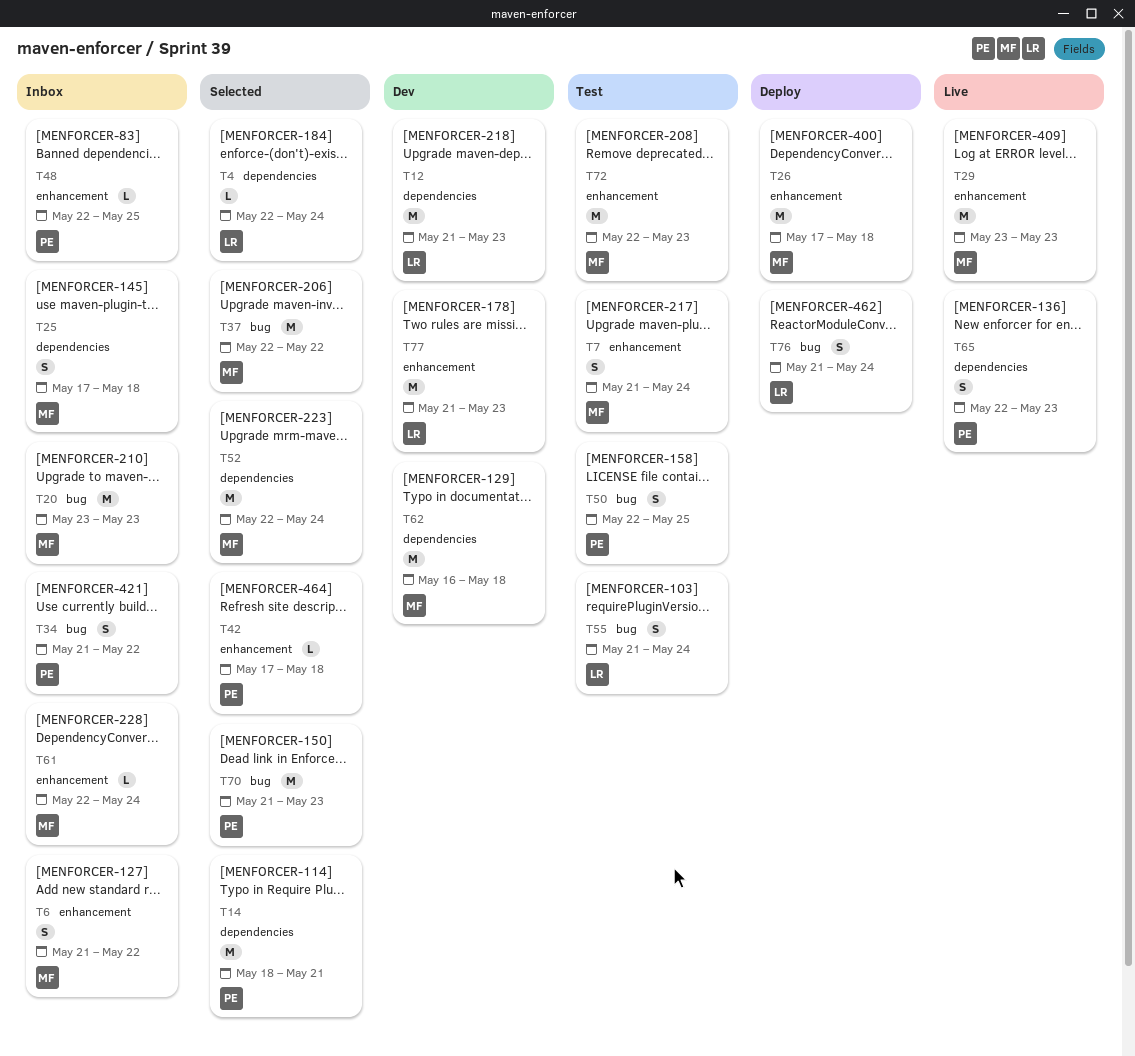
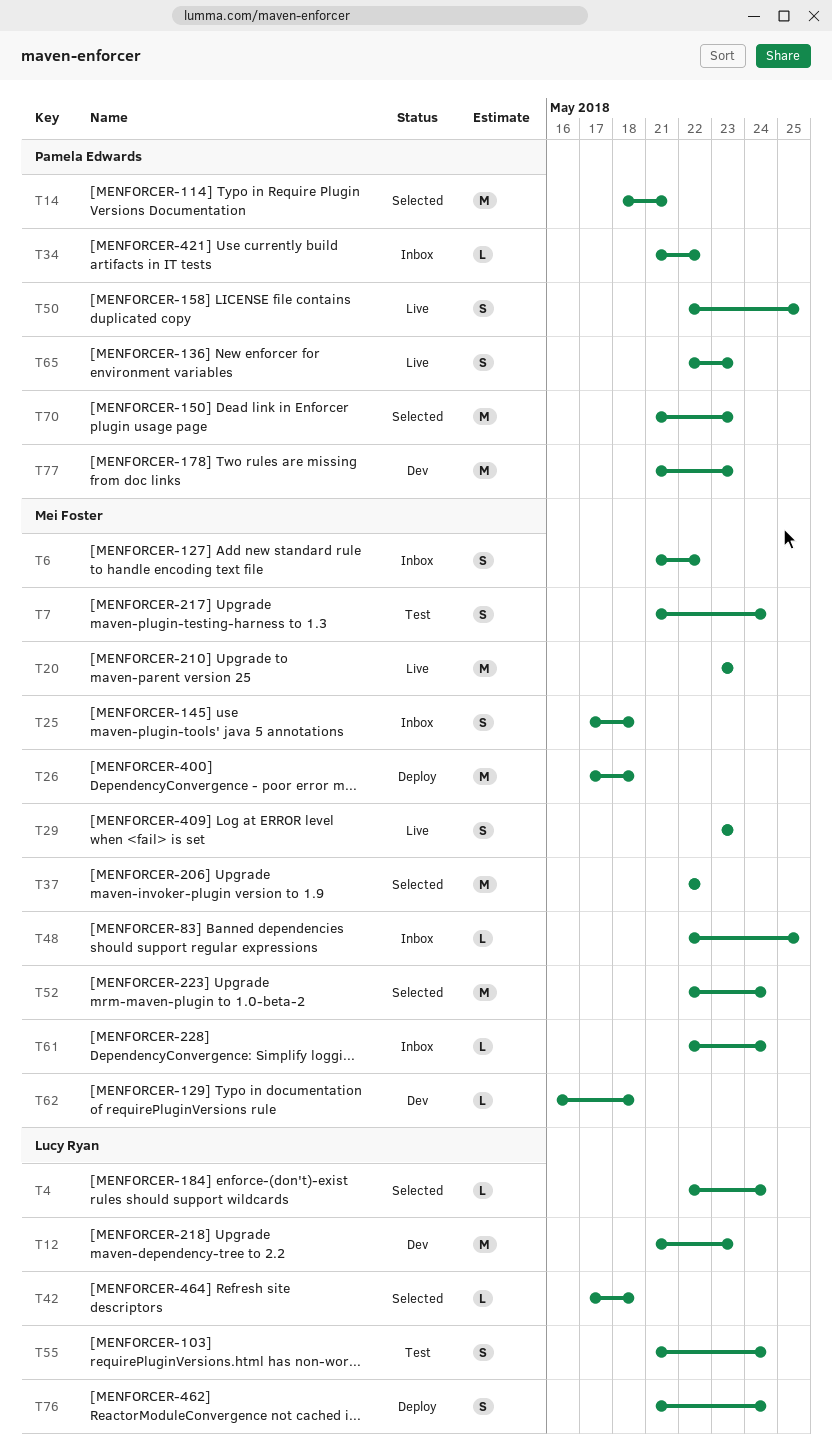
T20, status: Inbox -> Live
T29, estimate: M -> S
T34, estimate: S -> L
T42, owner: Pamela Edwards -> Lucy Ryan
T48, owner: Pamela Edwards -> Mei Foster
T50, status: Test -> Live
T62, estimate: M -> L
T72: present -> none
T77, owner: Lucy Ryan -> Pamela Edwards

